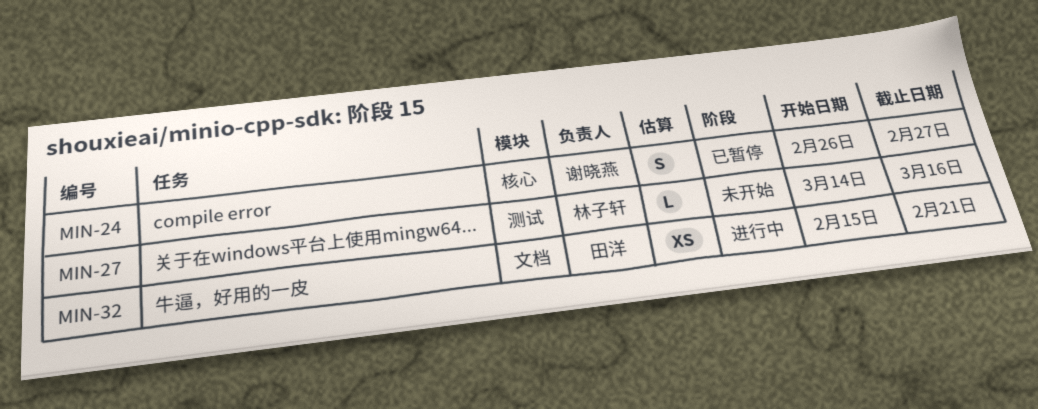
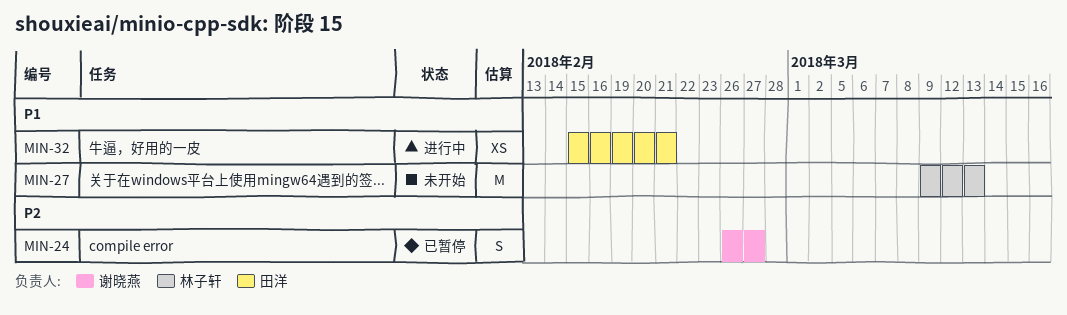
MIN-27, estimate: L -> M
MIN-27, start: Mar 14 -> Mar 9
MIN-27, due: Mar 16 -> Mar 13

